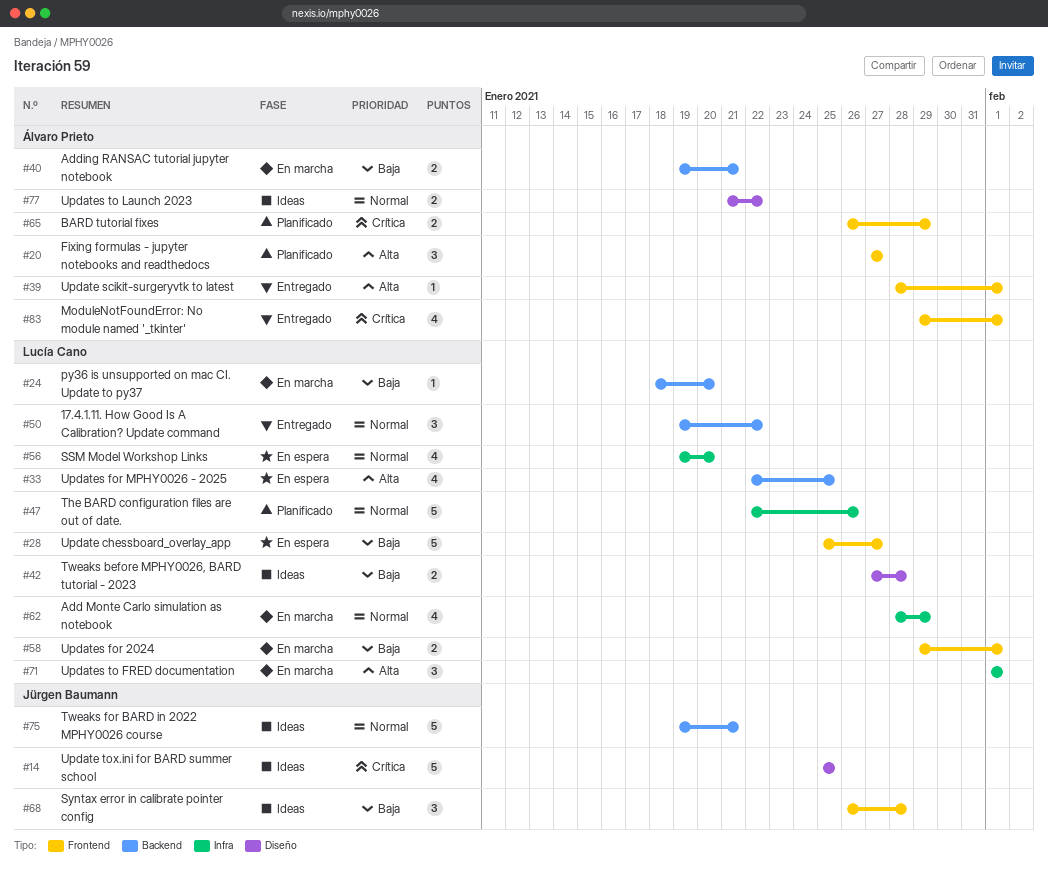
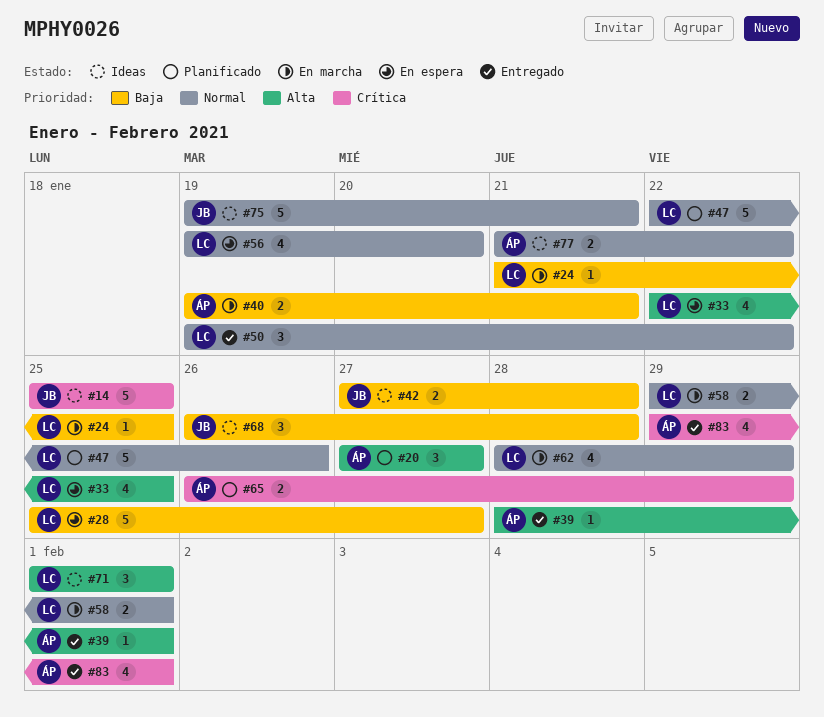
#24, start: Jan 18 -> Jan 21
#24, due: Jan 20 -> Jan 25
#42, owner: Lucía Cano -> Jürgen Baumann
#58, priority: Baja -> Normal
#71, status: En marcha -> Ideas

